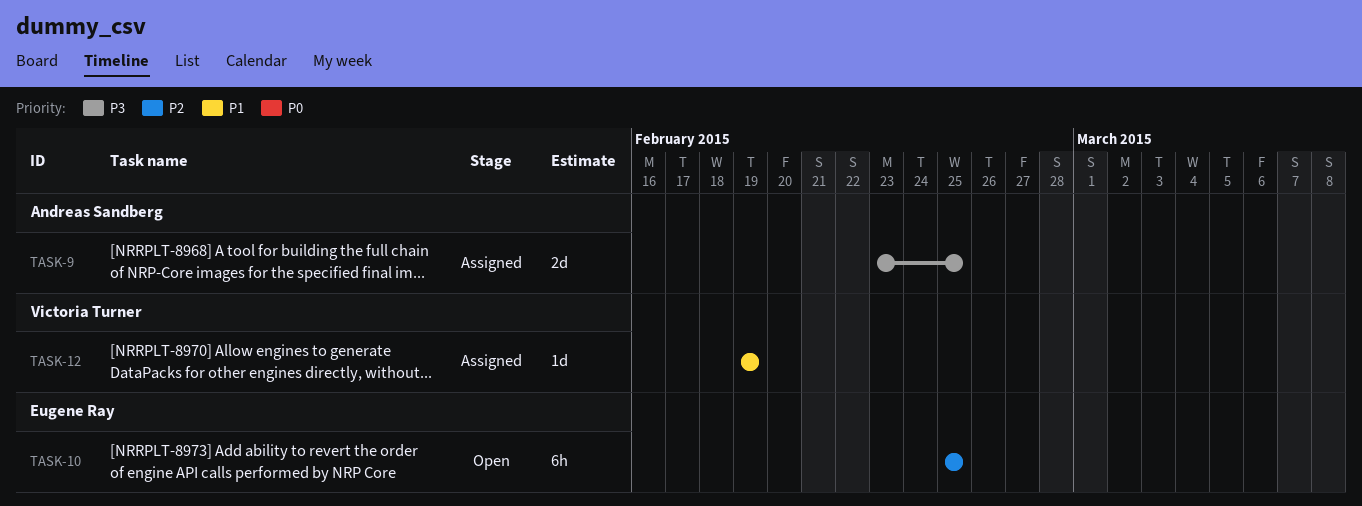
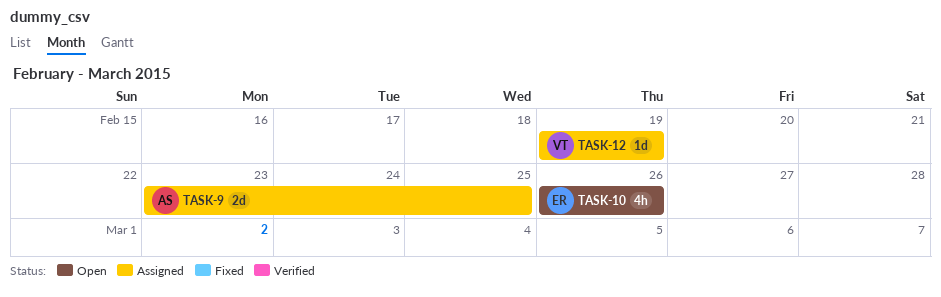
TASK-10, estimate: 6h -> 4h
TASK-10, start: Feb 25 -> Feb 26
TASK-10, due: Feb 25 -> Feb 26

